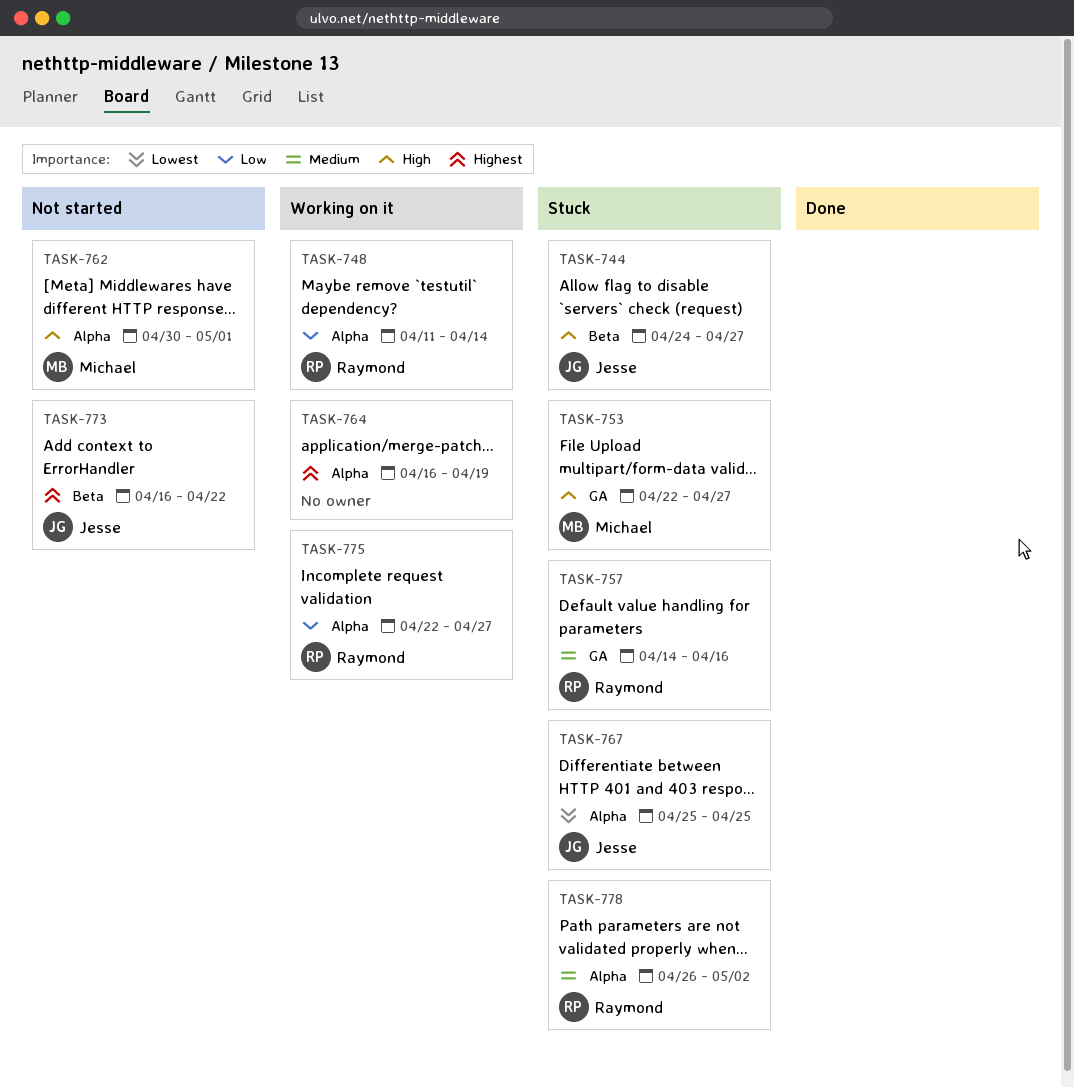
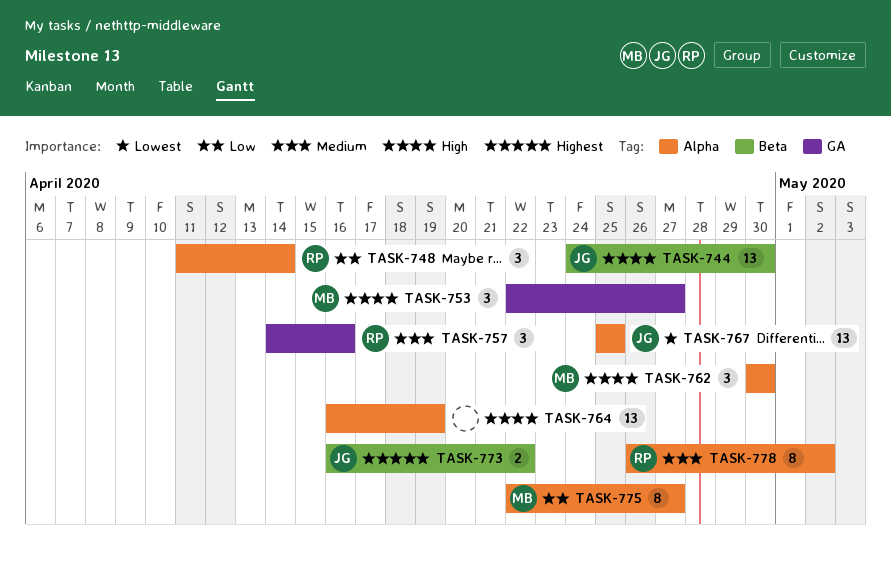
TASK-744, due: Apr 27 -> Apr 30
TASK-762, due: May 1 -> Apr 30
TASK-764, priority: Highest -> High
TASK-775, owner: Raymond -> Michael

